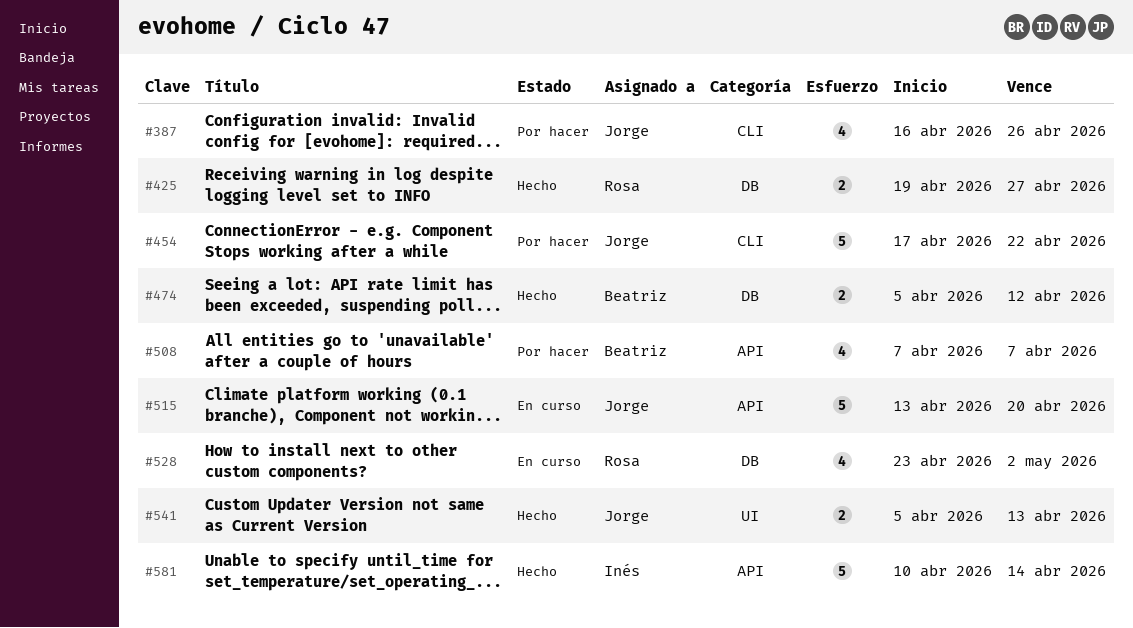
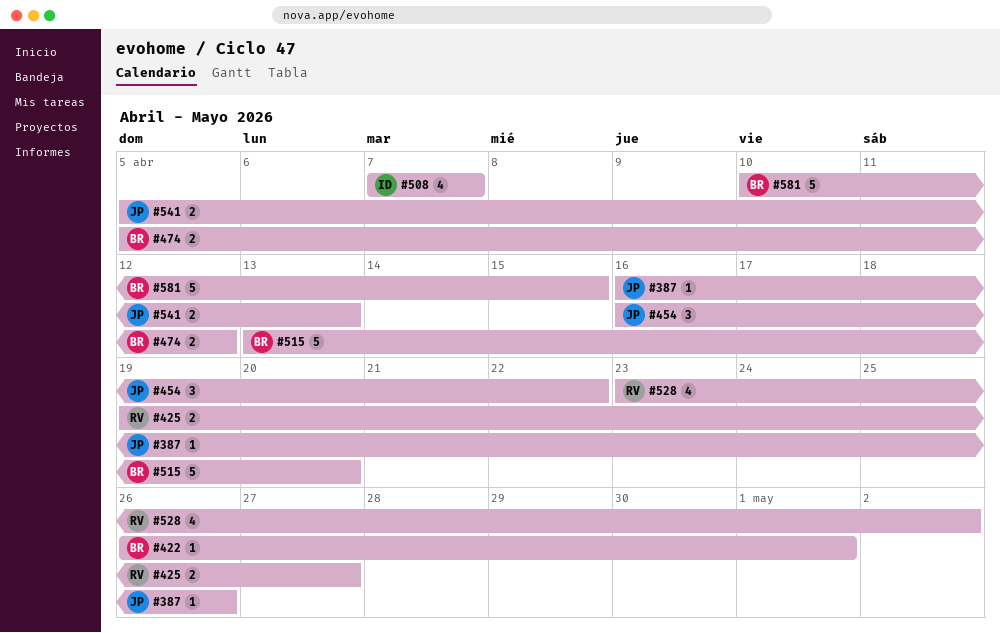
#387, estimate: 4 -> 1
#422: none -> present
#454, estimate: 5 -> 3
#454, start: Apr 17 -> Apr 16
#508, owner: Beatriz -> Inés
#515, owner: Jorge -> Beatriz
#581, owner: Inés -> Beatriz
#581, due: Apr 14 -> Apr 15

